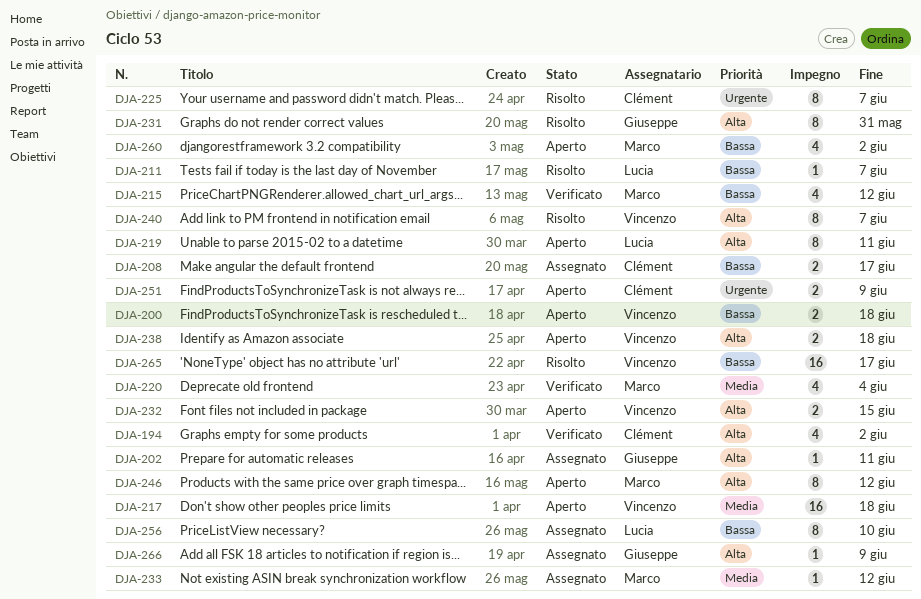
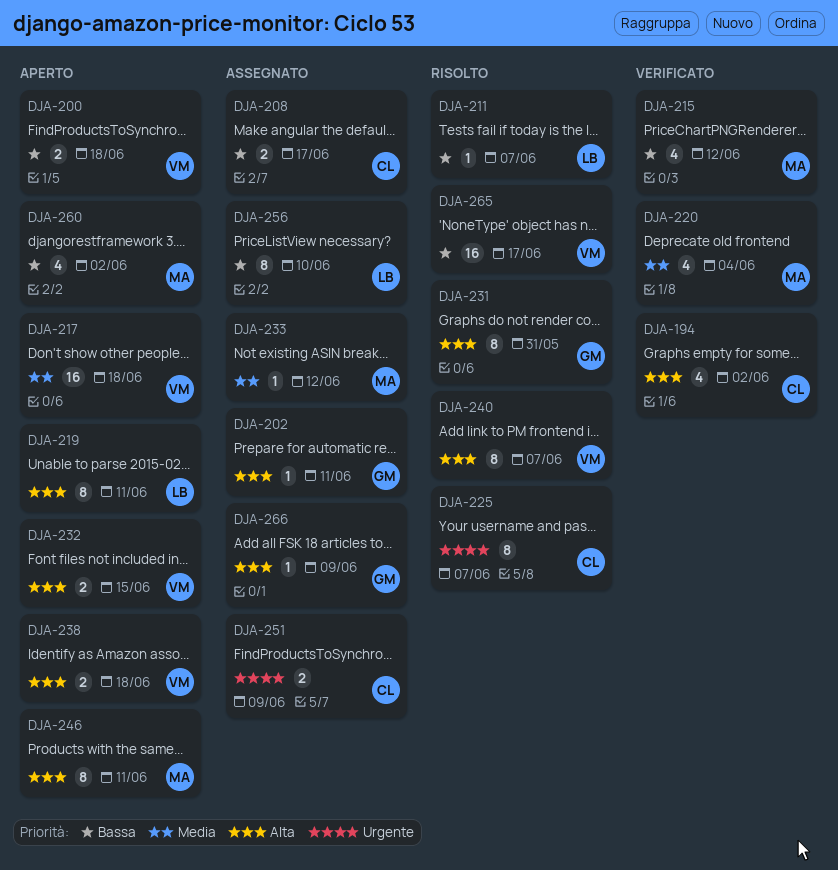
DJA-246, due: Jun 12 -> Jun 11
DJA-251, status: Aperto -> Assegnato

